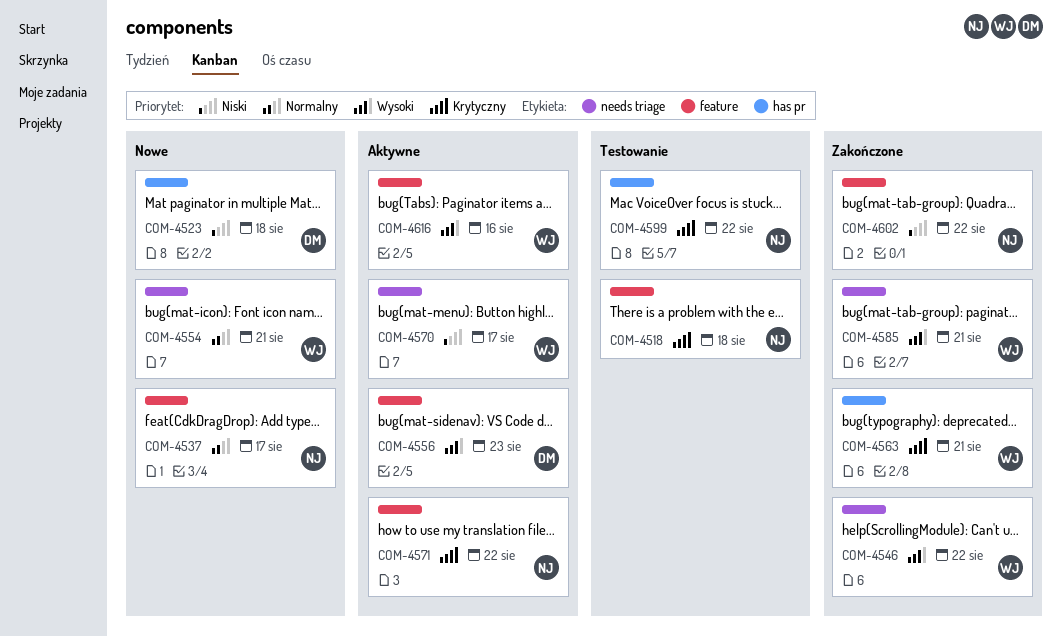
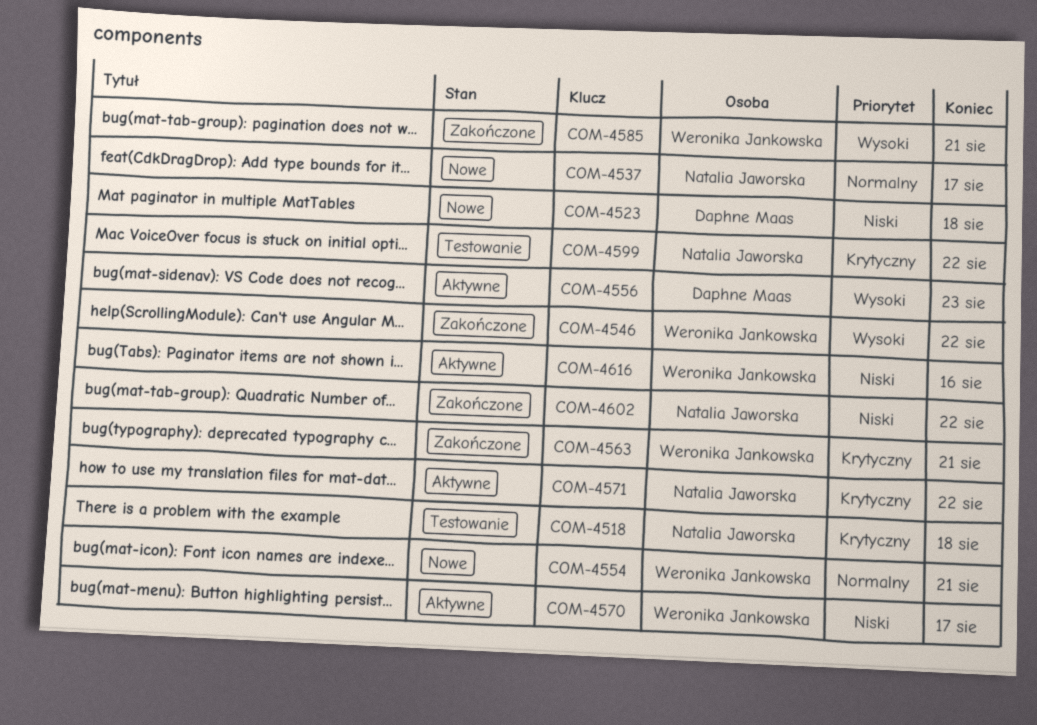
COM-4616, priority: Wysoki -> Niski

